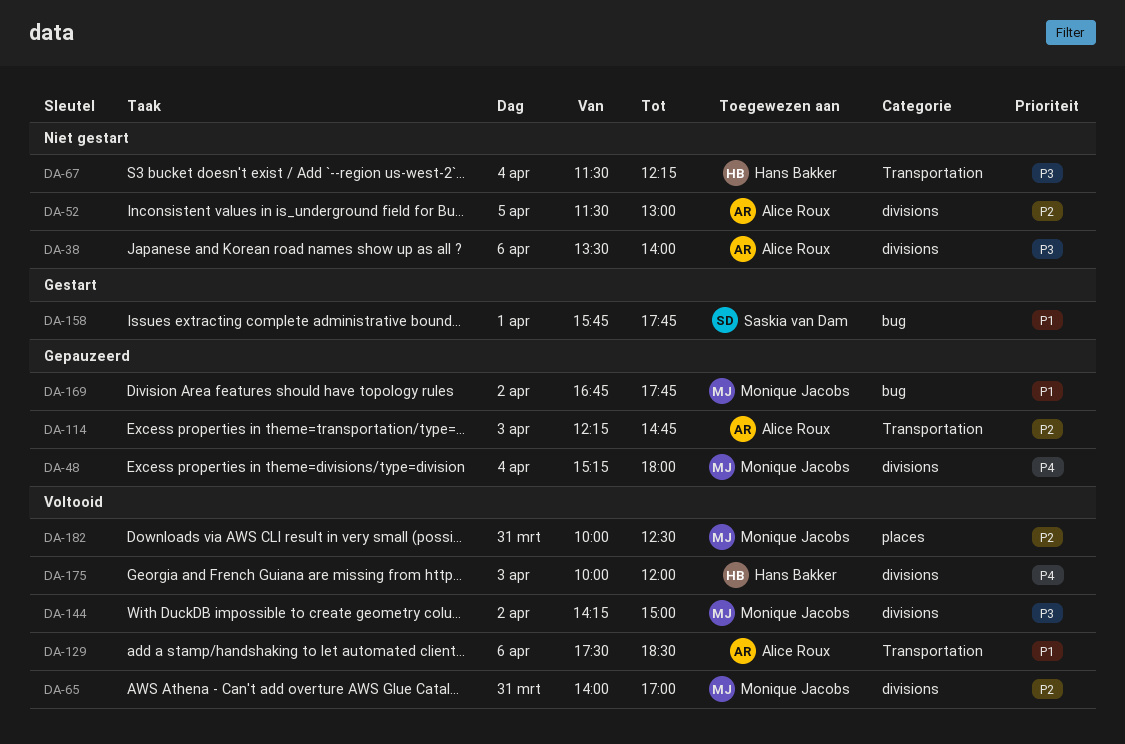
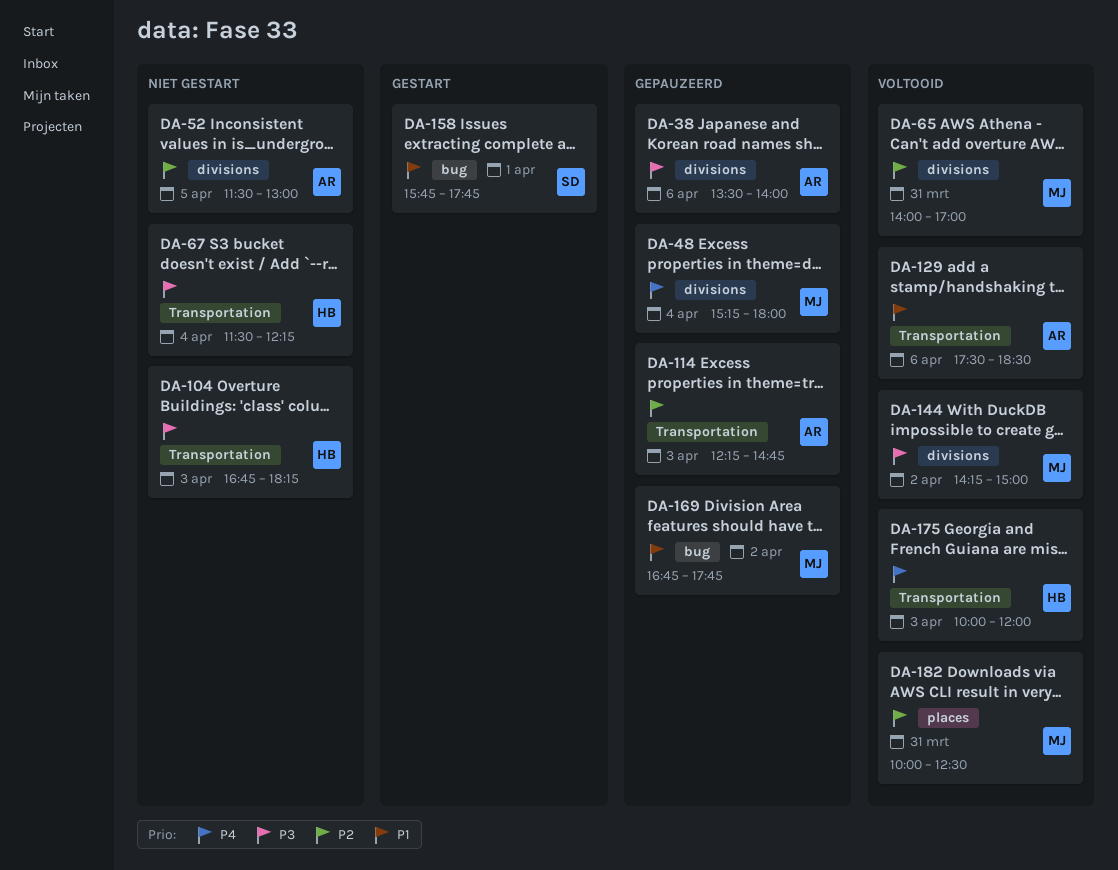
DA-38, status: Niet gestart -> Gepauzeerd
DA-104: none -> present
DA-175, label: divisions -> Transportation

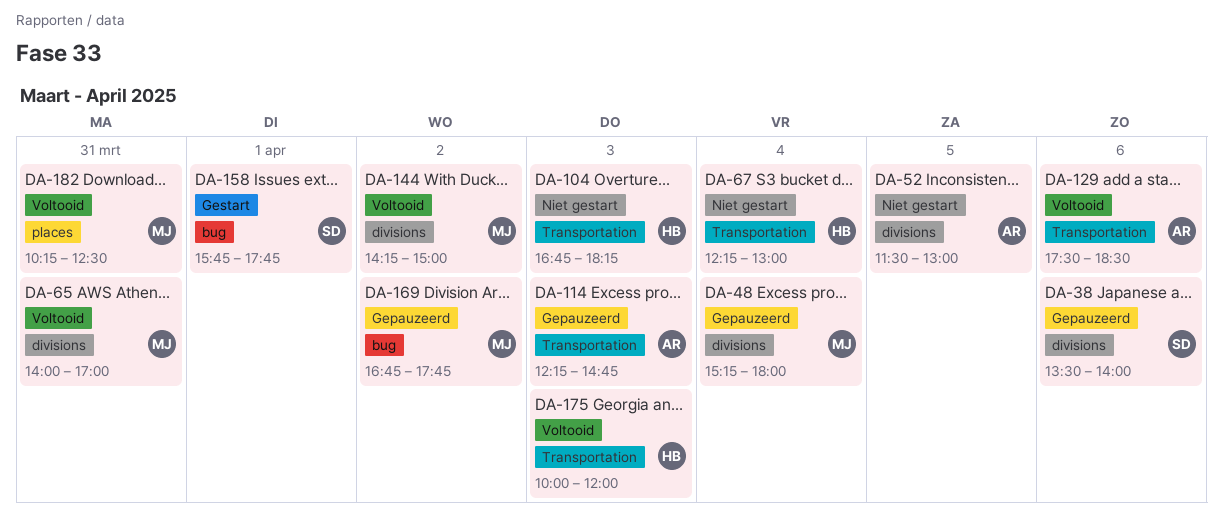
DA-38, owner: AR -> SD
DA-67, begins: 11:30 -> 12:15
DA-67, ends: 12:15 -> 13:00
DA-182, begins: 10:00 -> 10:15

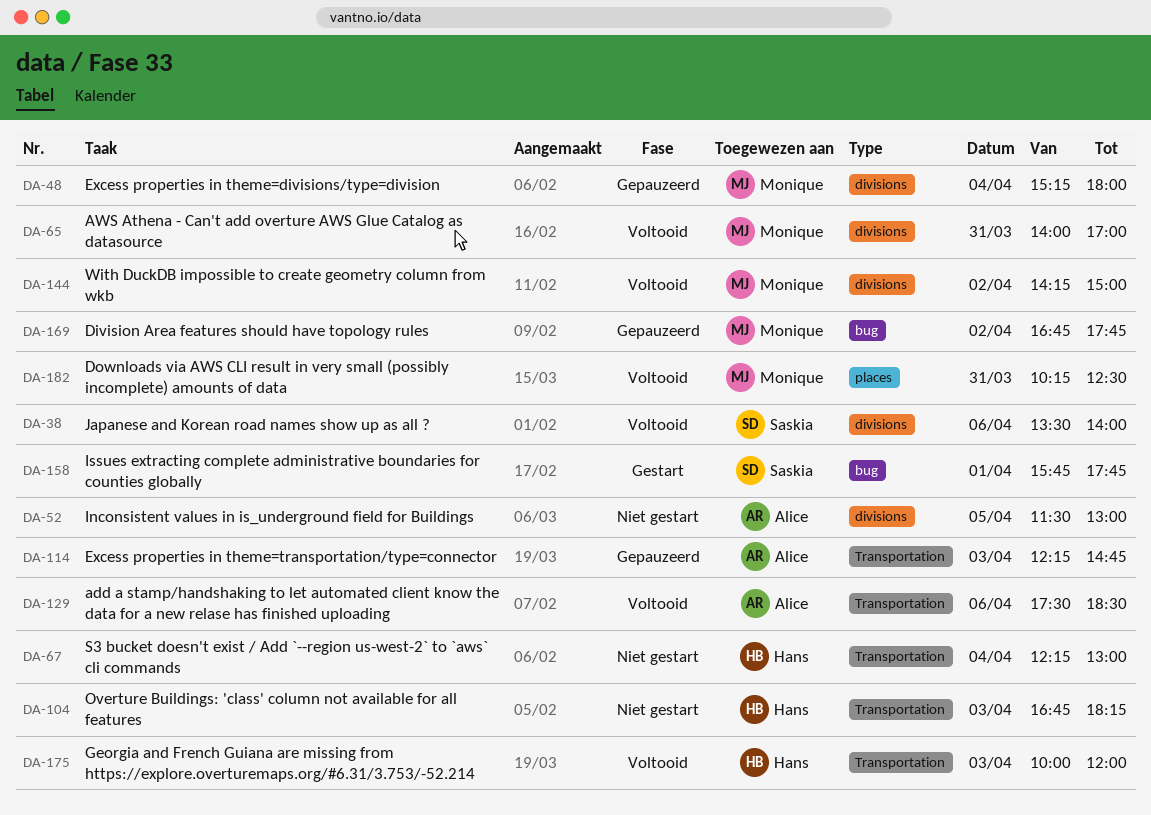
DA-38, status: Gepauzeerd -> Voltooid

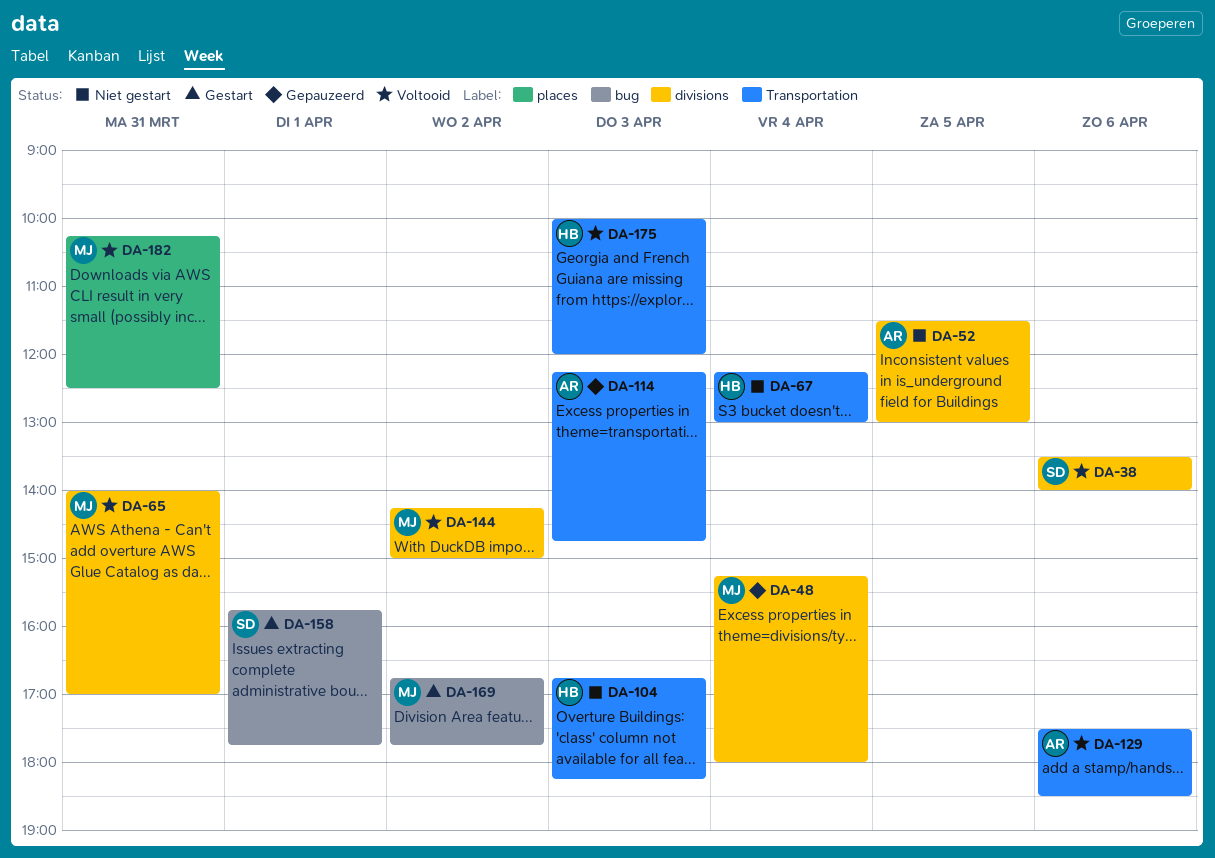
DA-169, status: Gepauzeerd -> Gestart

